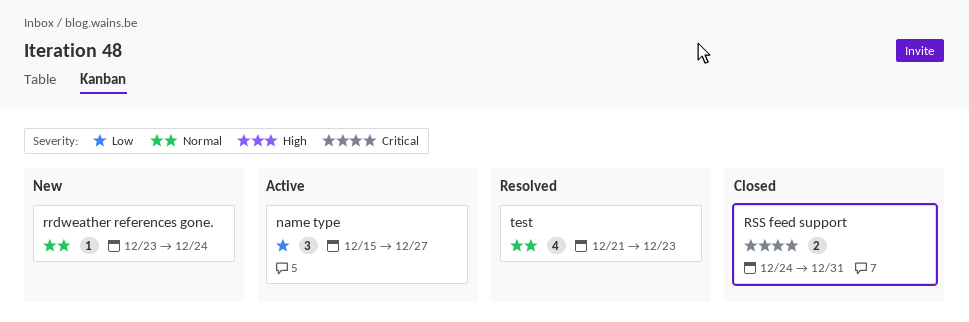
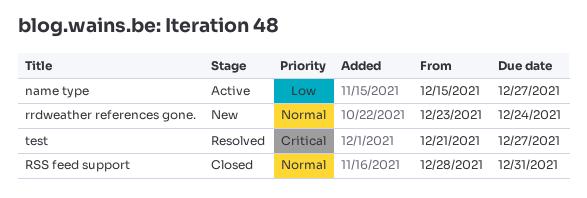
RSS feed support, priority: Critical -> Normal
RSS feed support, start: Dec 24 -> Dec 28
test, priority: Normal -> Critical
test, due: Dec 23 -> Dec 27

